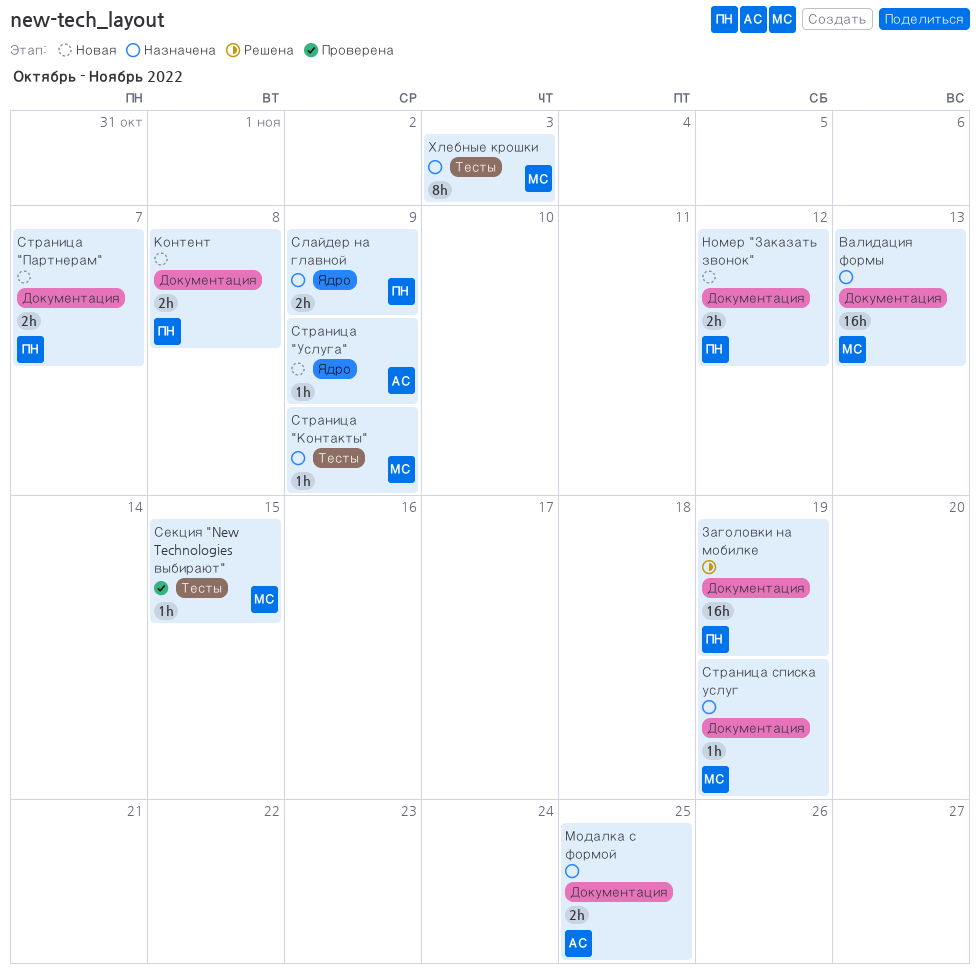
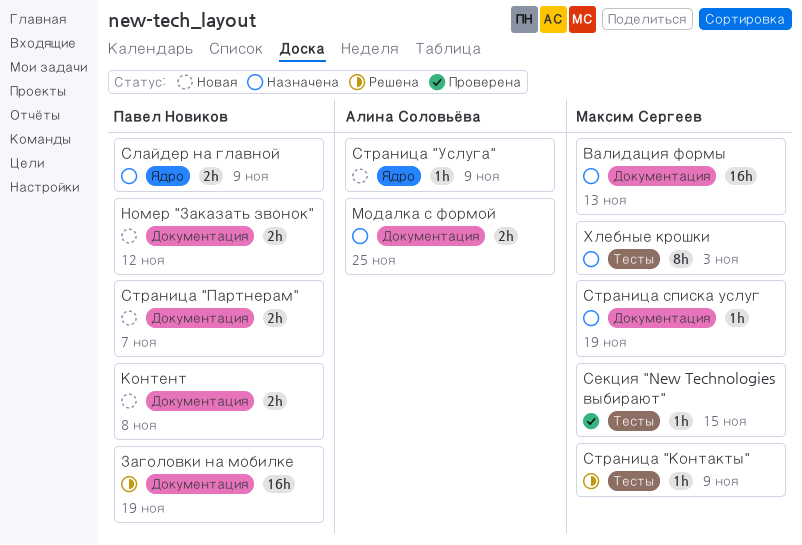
Страница "Контакты", status: Назначена -> Решена

